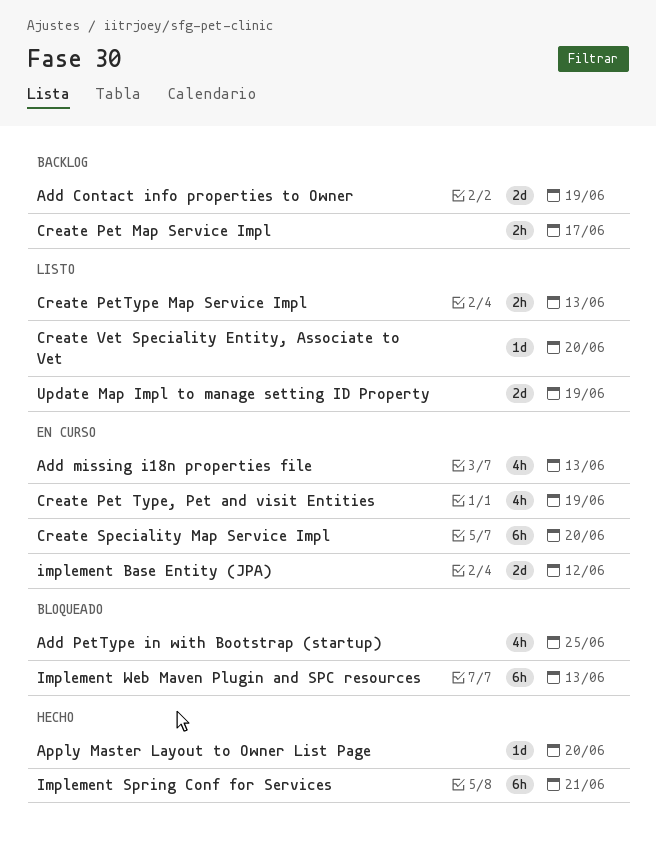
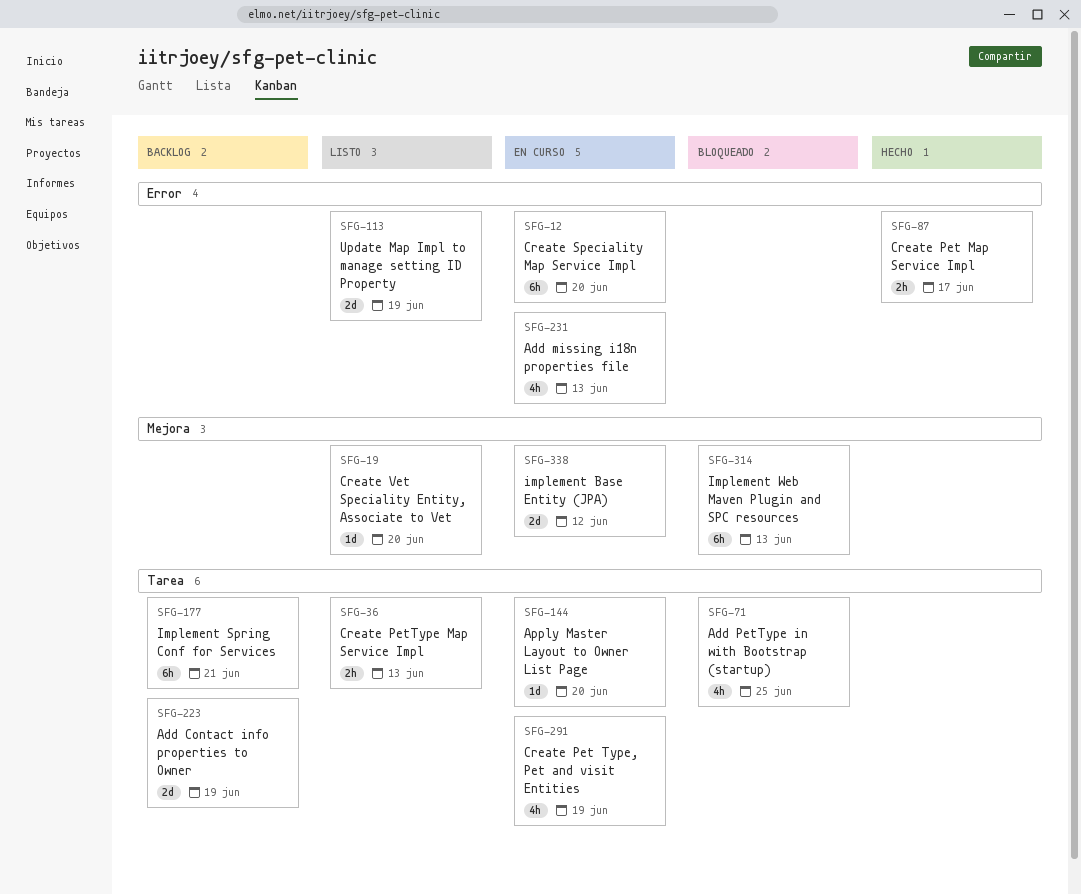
Apply Master Layout to Owner List Page, status: Hecho -> En curso
Create Pet Map Service Impl, status: Backlog -> Hecho
Implement Spring Conf for Services, status: Hecho -> Backlog

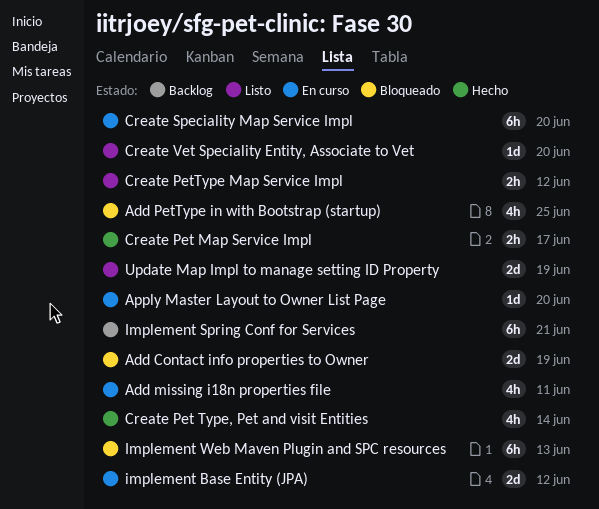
Add Contact info properties to Owner, status: Backlog -> Bloqueado
Add missing i18n properties file, due: Jun 13 -> Jun 11
Create Pet Type, Pet and visit Entities, status: En curso -> Hecho
Create Pet Type, Pet and visit Entities, due: Jun 19 -> Jun 14
Create PetType Map Service Impl, due: Jun 13 -> Jun 12

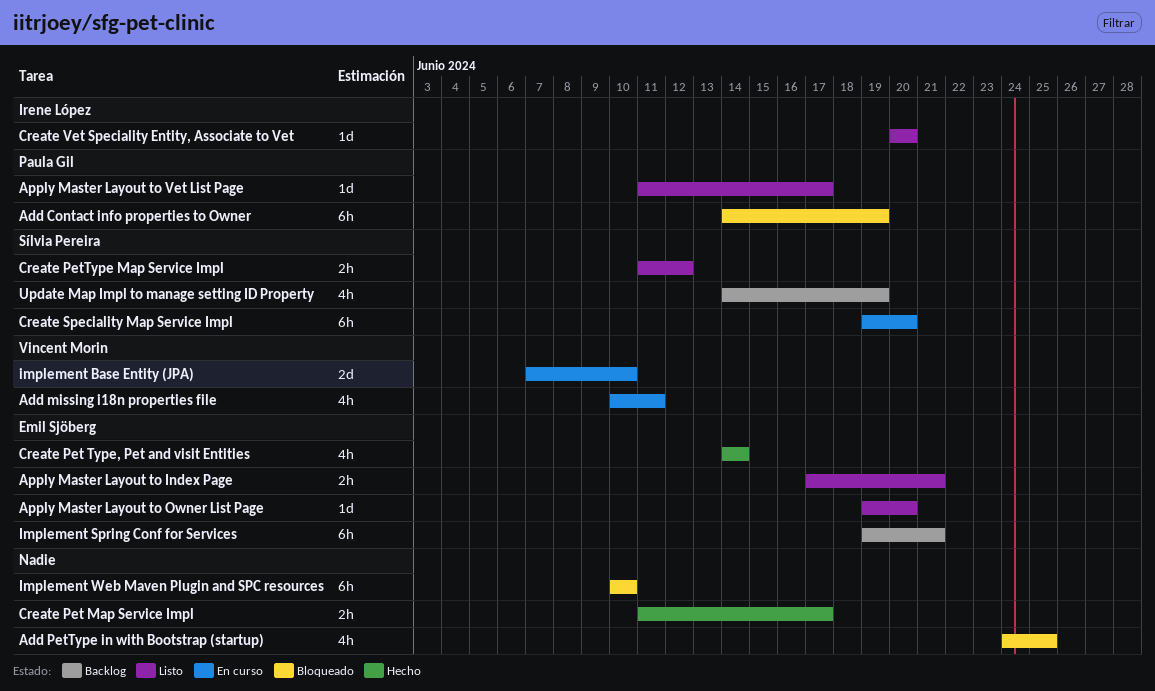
Add Contact info properties to Owner, estimate: 2d -> 6h
Apply Master Layout to Index Page: none -> present
Apply Master Layout to Owner List Page, status: En curso -> Listo
Apply Master Layout to Vet List Page: none -> present
implement Base Entity (JPA), due: Jun 12 -> Jun 10
Implement Web Maven Plugin and SPC resources, due: Jun 13 -> Jun 10
Update Map Impl to manage setting ID Property, status: Listo -> Backlog
Update Map Impl to manage setting ID Property, estimate: 2d -> 4h

